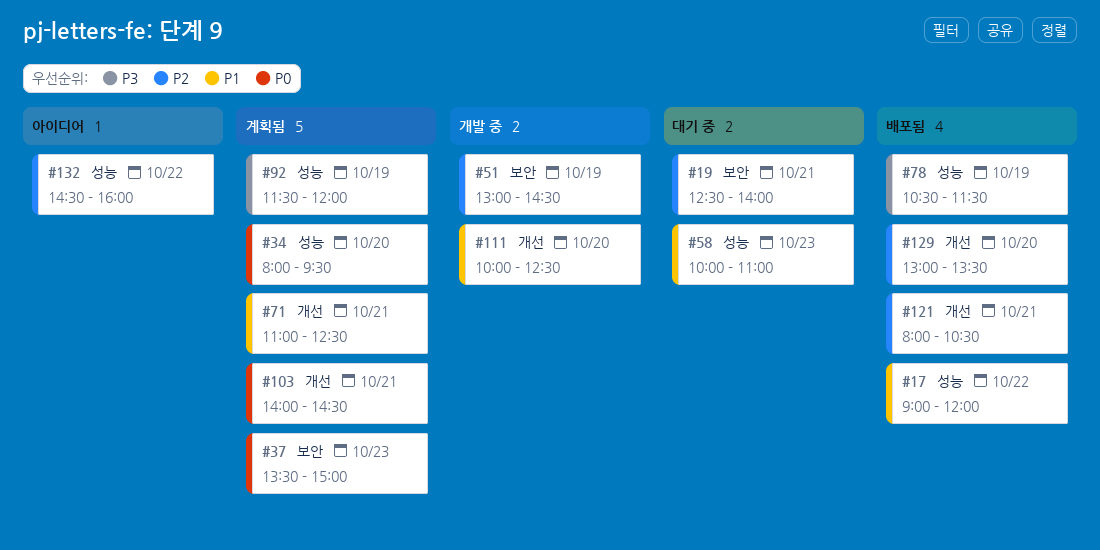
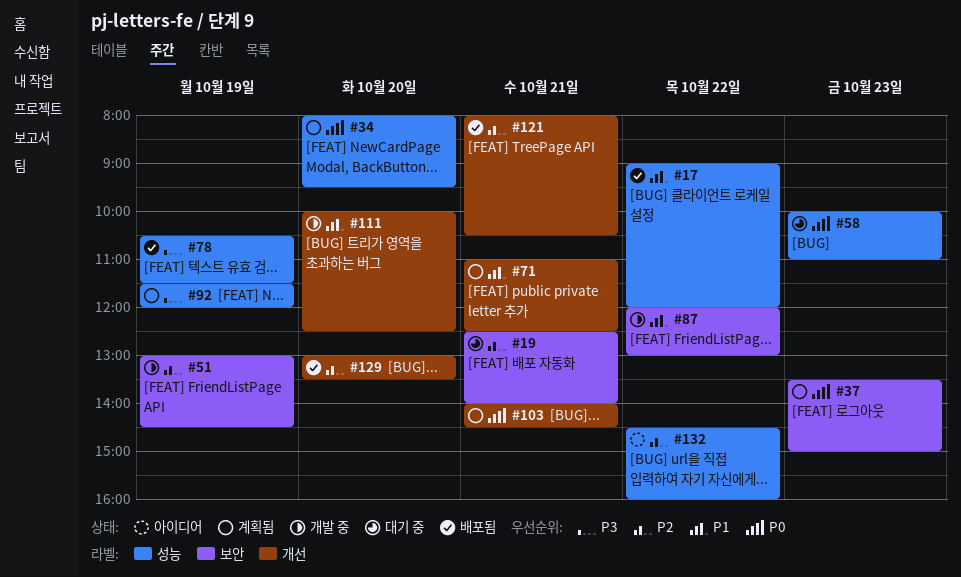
#58, priority: P1 -> P0
#87: none -> present

